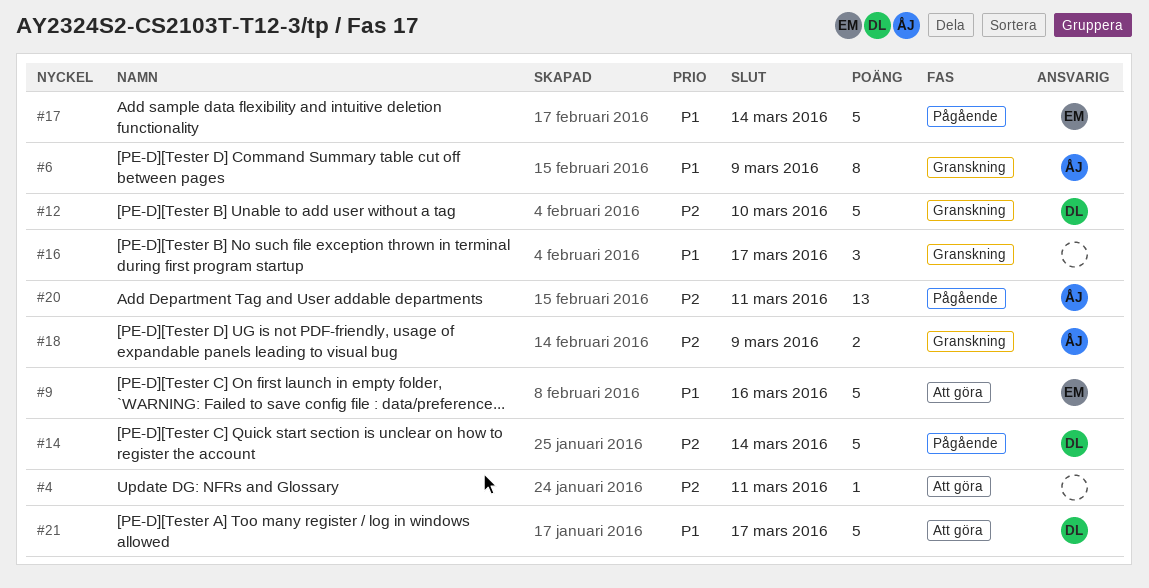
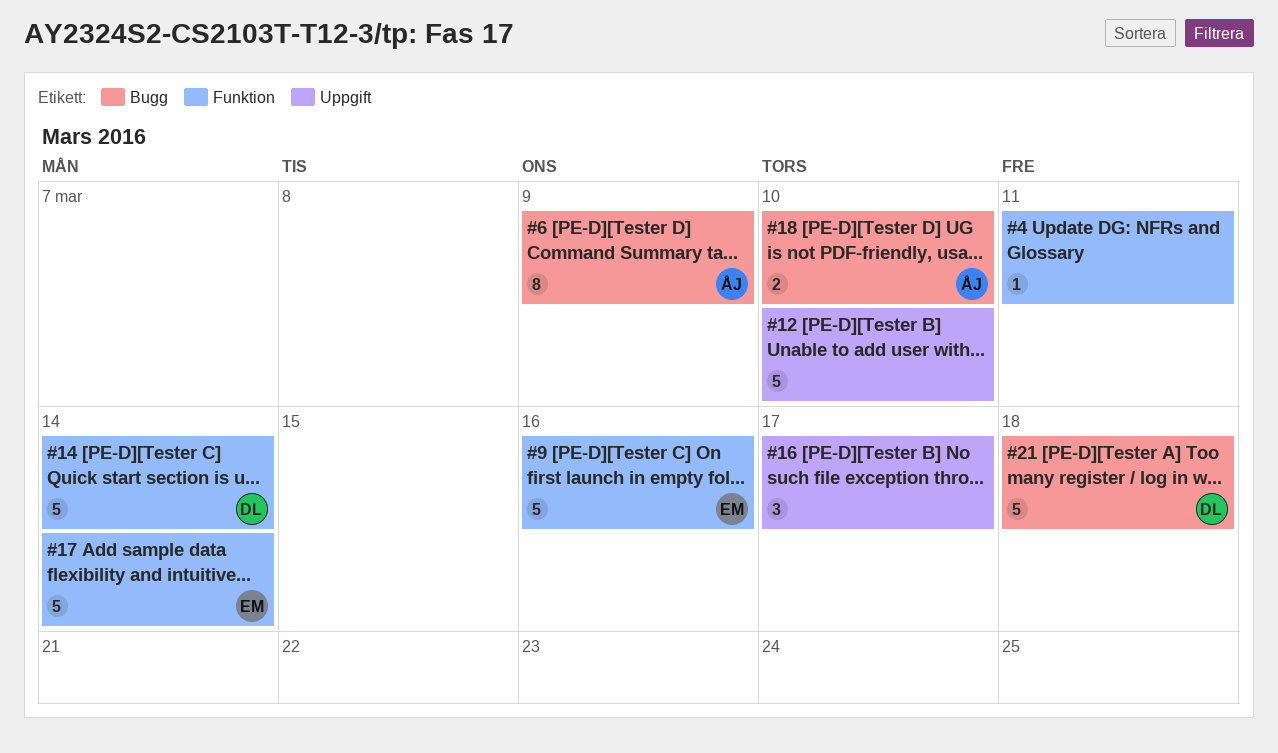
#12, owner: DL -> none
#18, due: Mar 9 -> Mar 10
#20: present -> none
#21, due: Mar 17 -> Mar 18

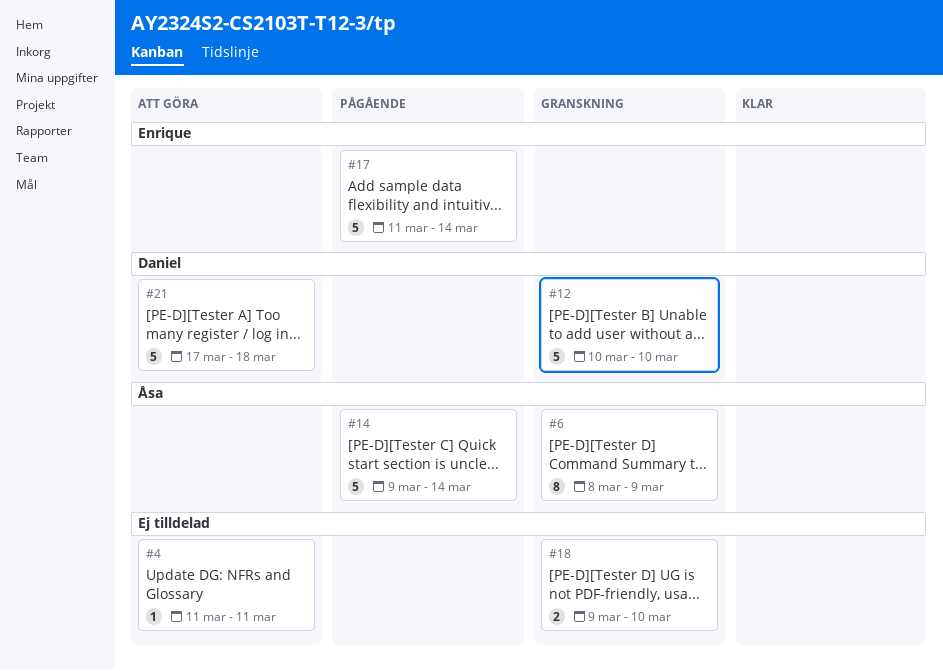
#9: present -> none
#12, owner: none -> Daniel
#14, owner: Daniel -> Åsa
#16: present -> none
#18, owner: Åsa -> none

